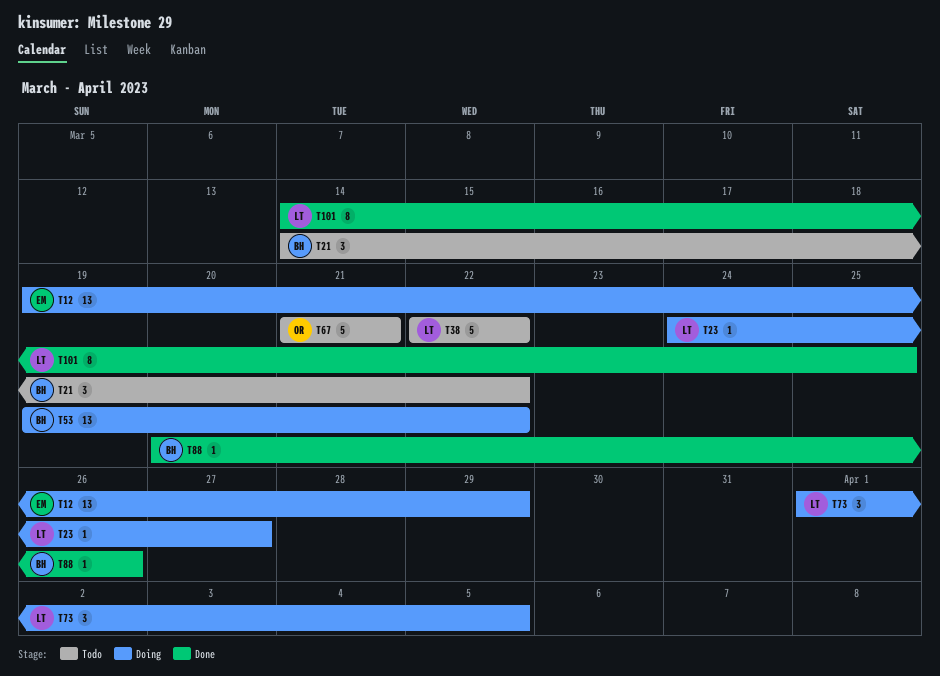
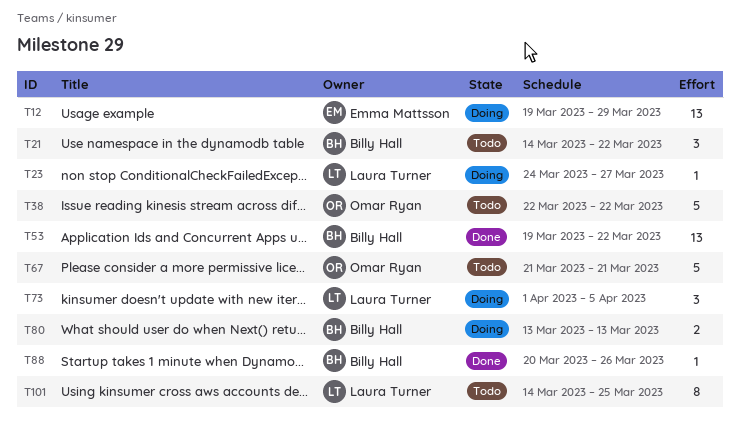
T38, owner: Laura Turner -> Omar Ryan
T53, status: Doing -> Done
T80: none -> present
T101, status: Done -> Todo

